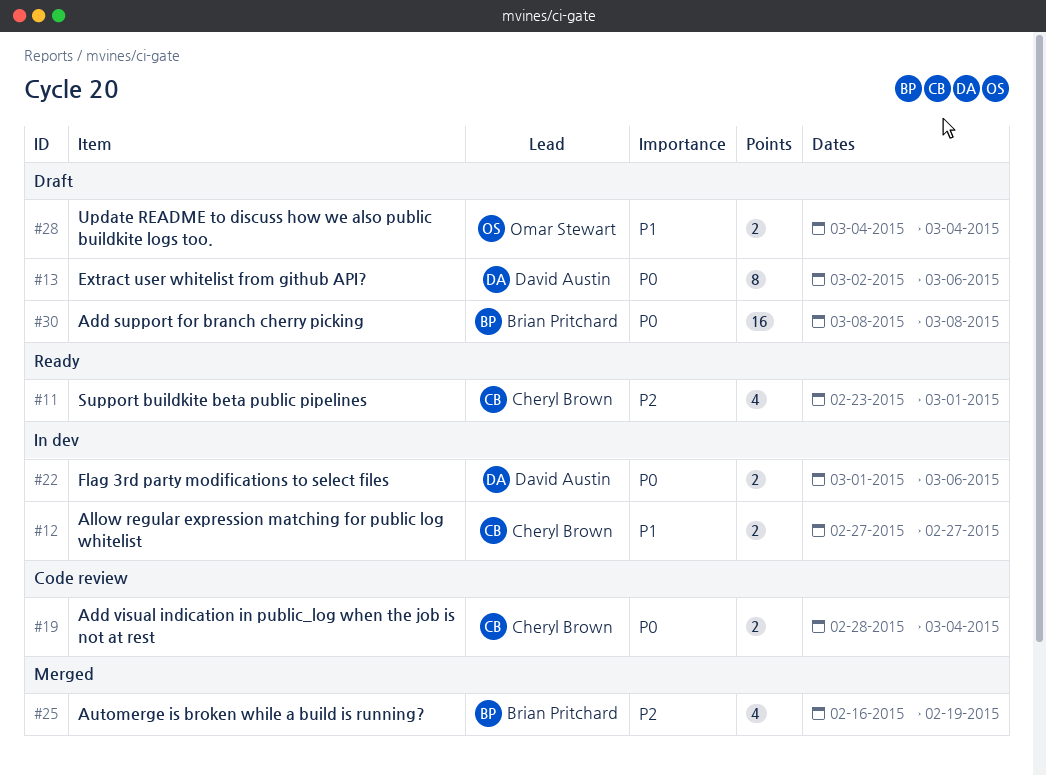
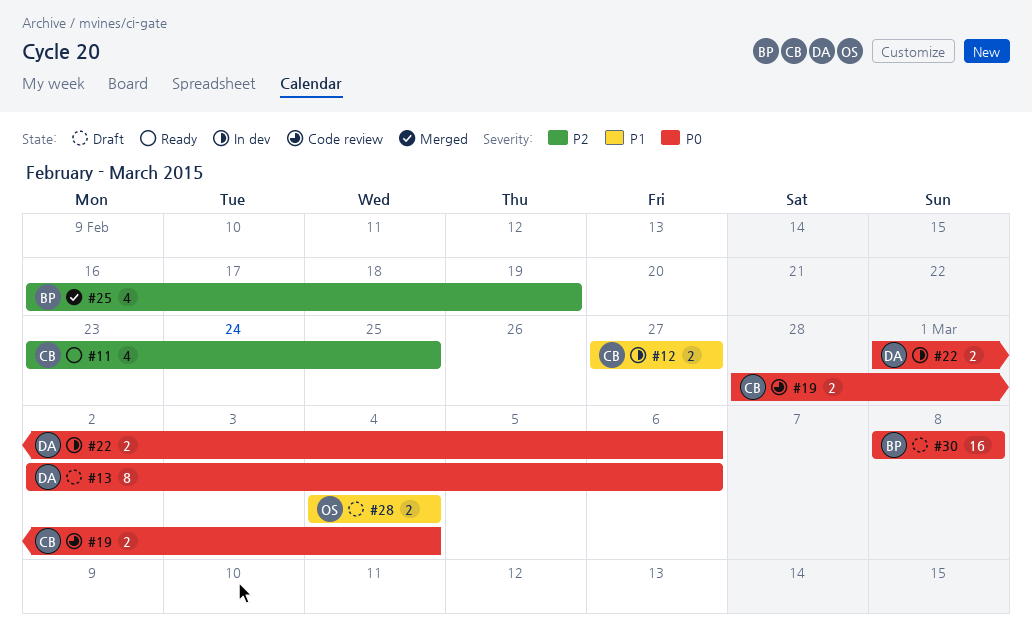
#11, due: Mar 1 -> Feb 25

